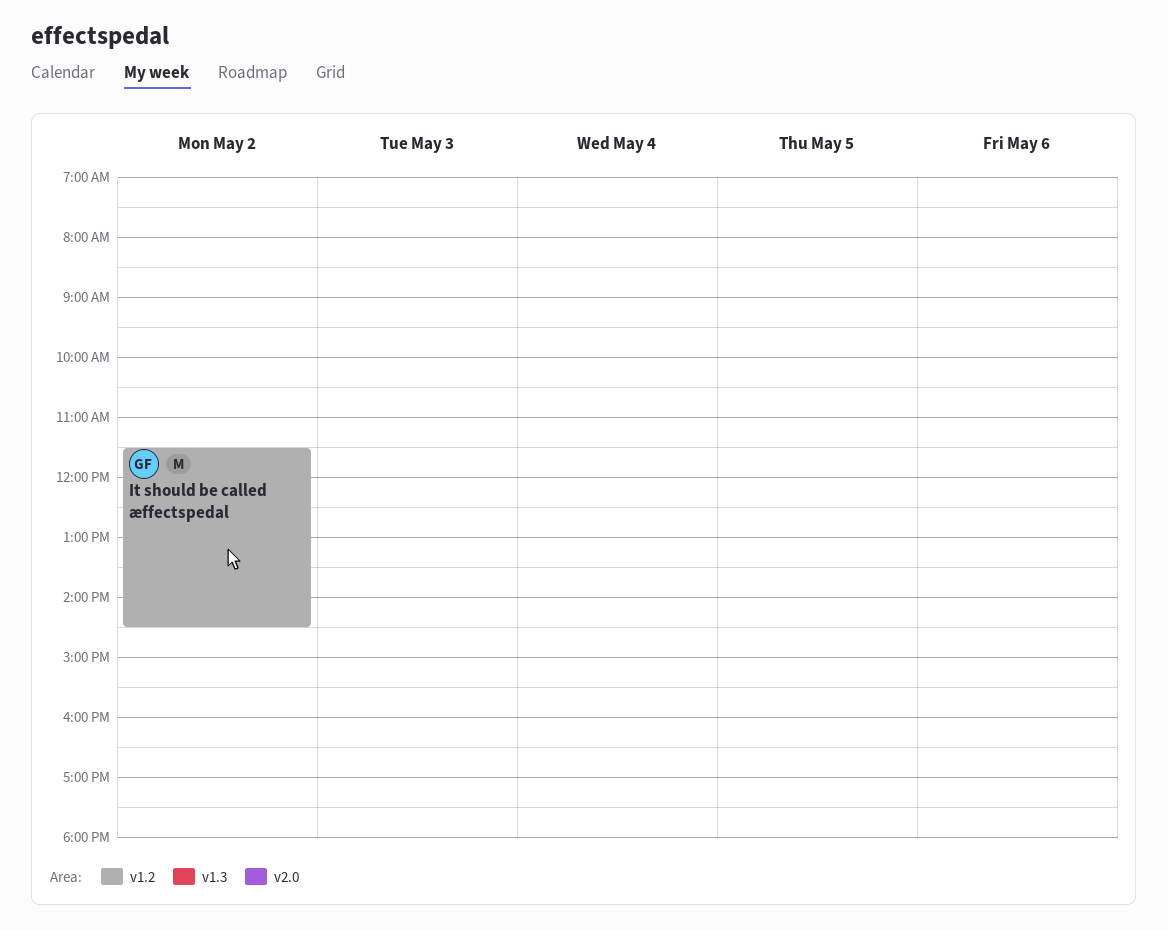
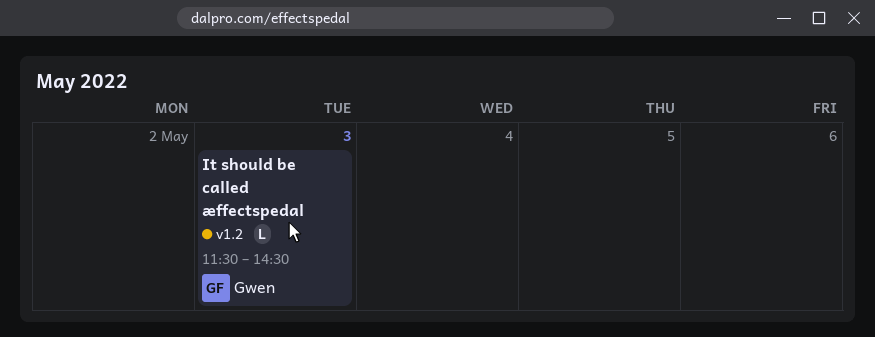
It should be called æffectspedal, estimate: M -> L
It should be called æffectspedal, day: May 2 -> May 3

